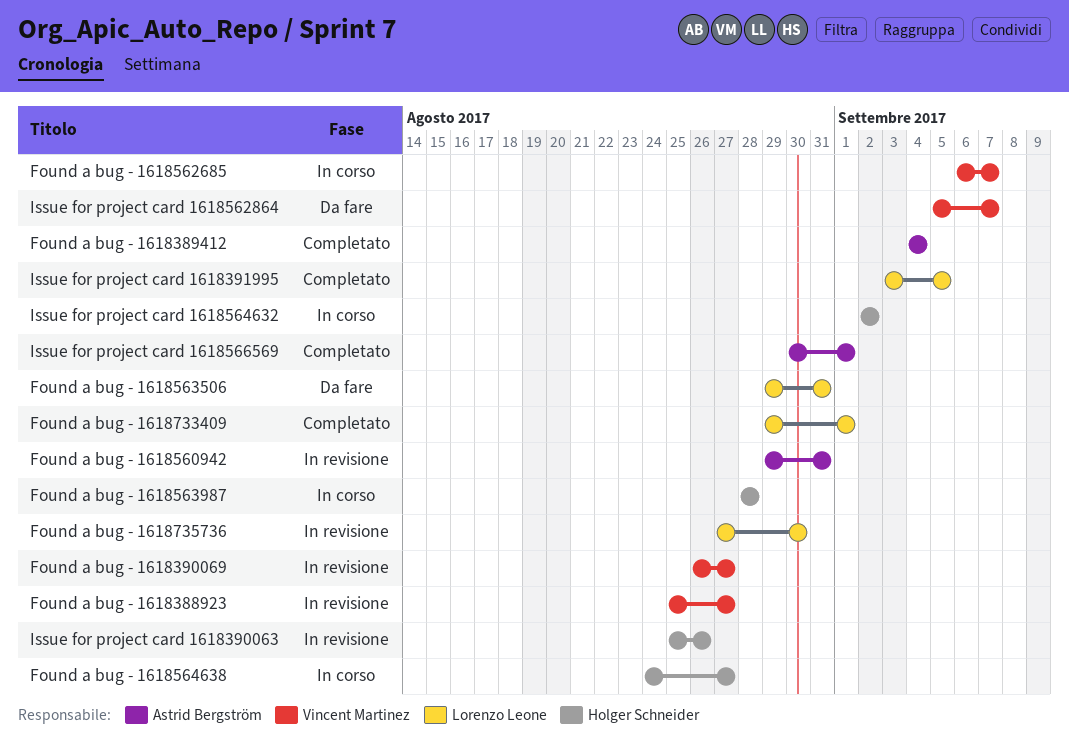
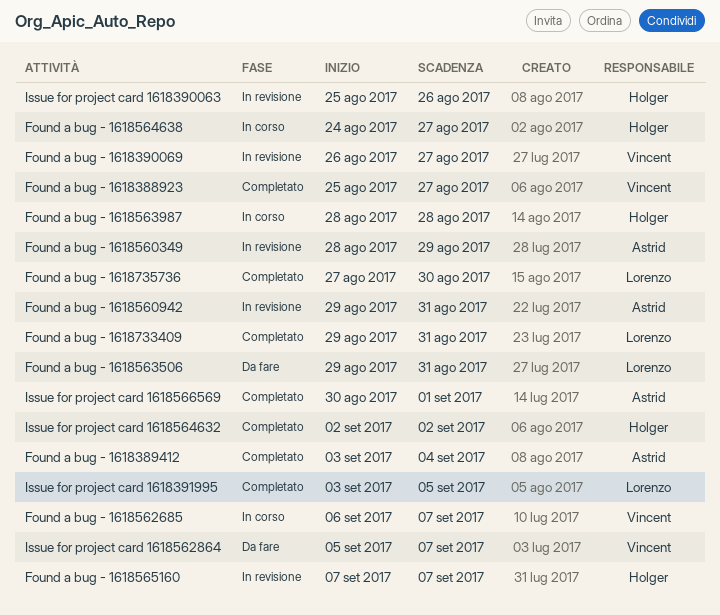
Found a bug - 1618388923, status: In revisione -> Completato
Found a bug - 1618389412, start: Sep 4 -> Sep 3
Found a bug - 1618560349: none -> present
Found a bug - 1618565160: none -> present
Found a bug - 1618733409, due: Sep 1 -> Aug 31
Found a bug - 1618735736, status: In revisione -> Completato
Issue for project card 1618564632, status: In corso -> Completato

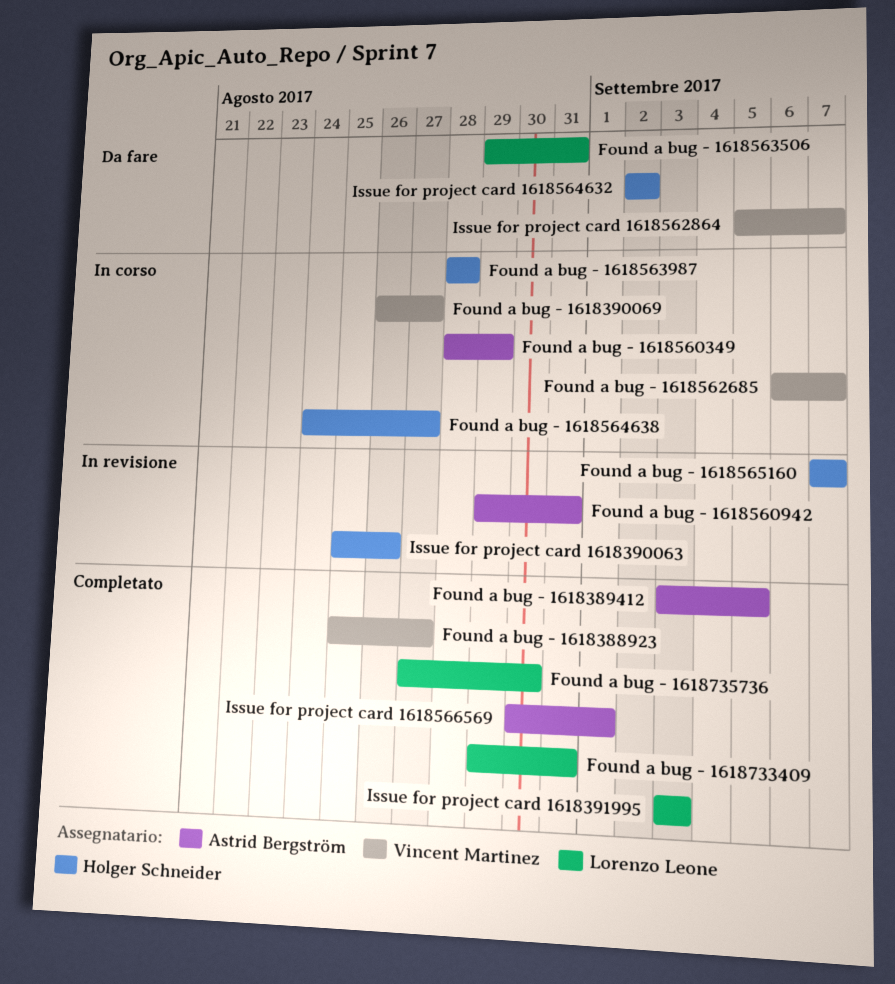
Found a bug - 1618389412, due: Sep 4 -> Sep 5
Found a bug - 1618390069, status: In revisione -> In corso
Found a bug - 1618560349, status: In revisione -> In corso
Issue for project card 1618391995, due: Sep 5 -> Sep 3
Issue for project card 1618564632, status: Completato -> Da fare

